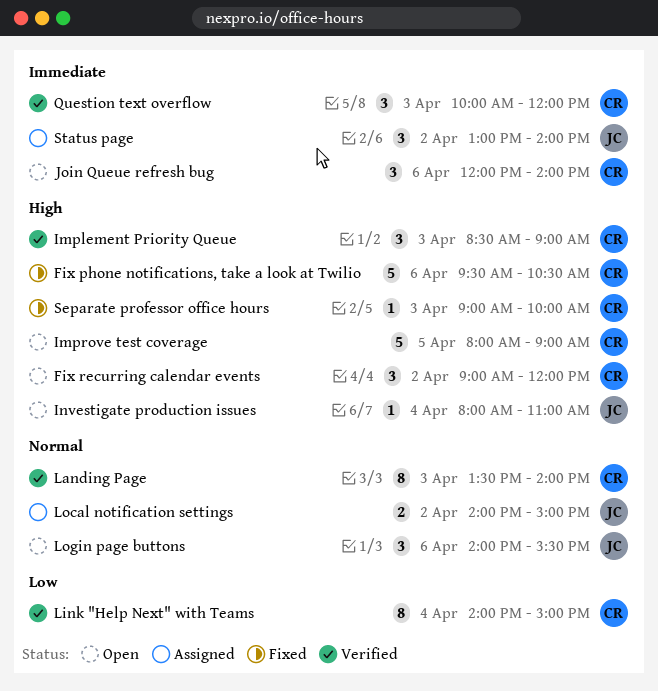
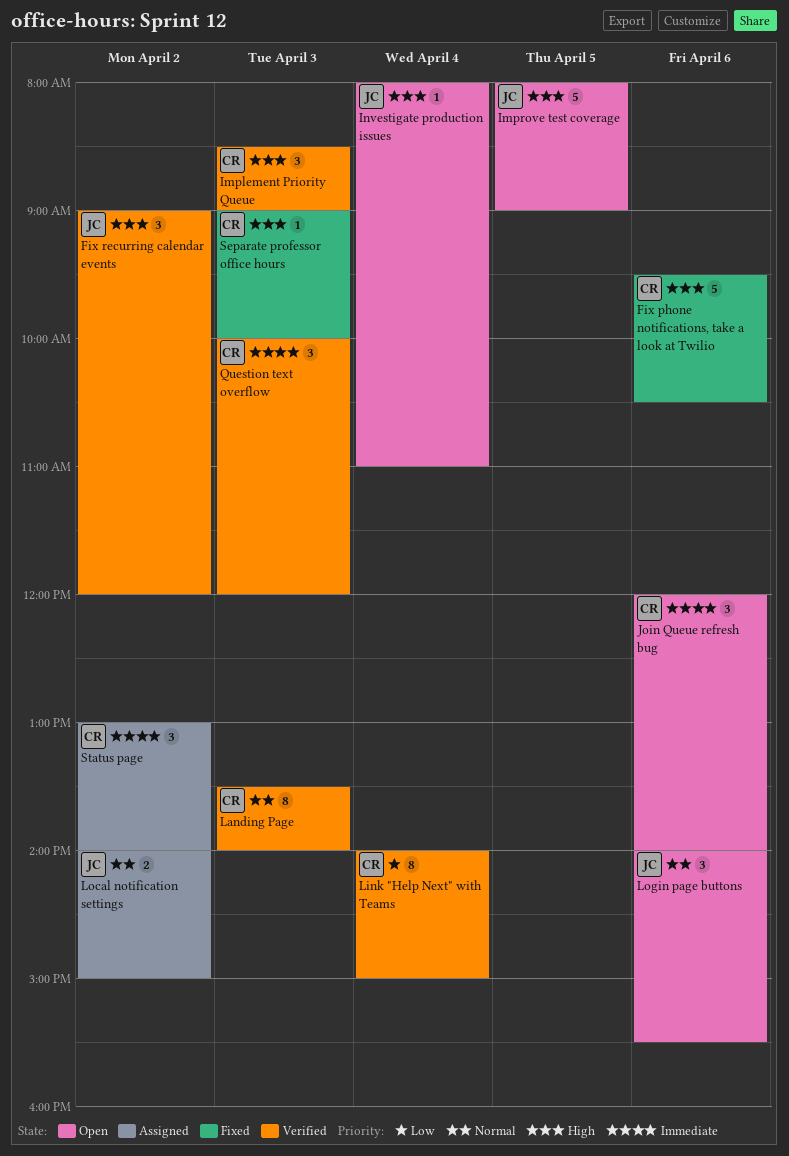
Fix recurring calendar events, status: Open -> Verified
Fix recurring calendar events, owner: CR -> JC
Improve test coverage, owner: CR -> JC
Status page, owner: JC -> CR

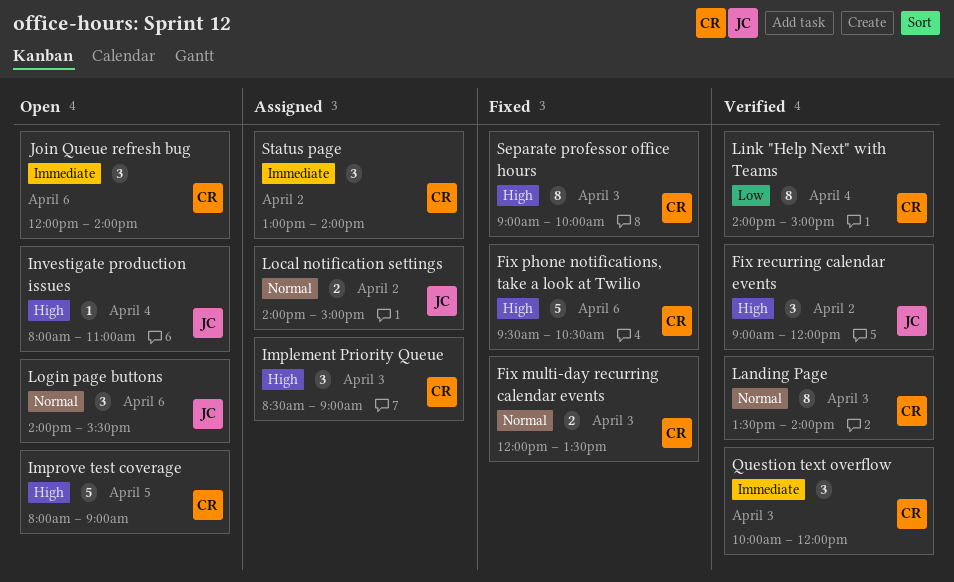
Fix multi-day recurring calendar events: none -> present
Implement Priority Queue, status: Verified -> Assigned
Improve test coverage, owner: JC -> CR
Separate professor office hours, estimate: 1 -> 8

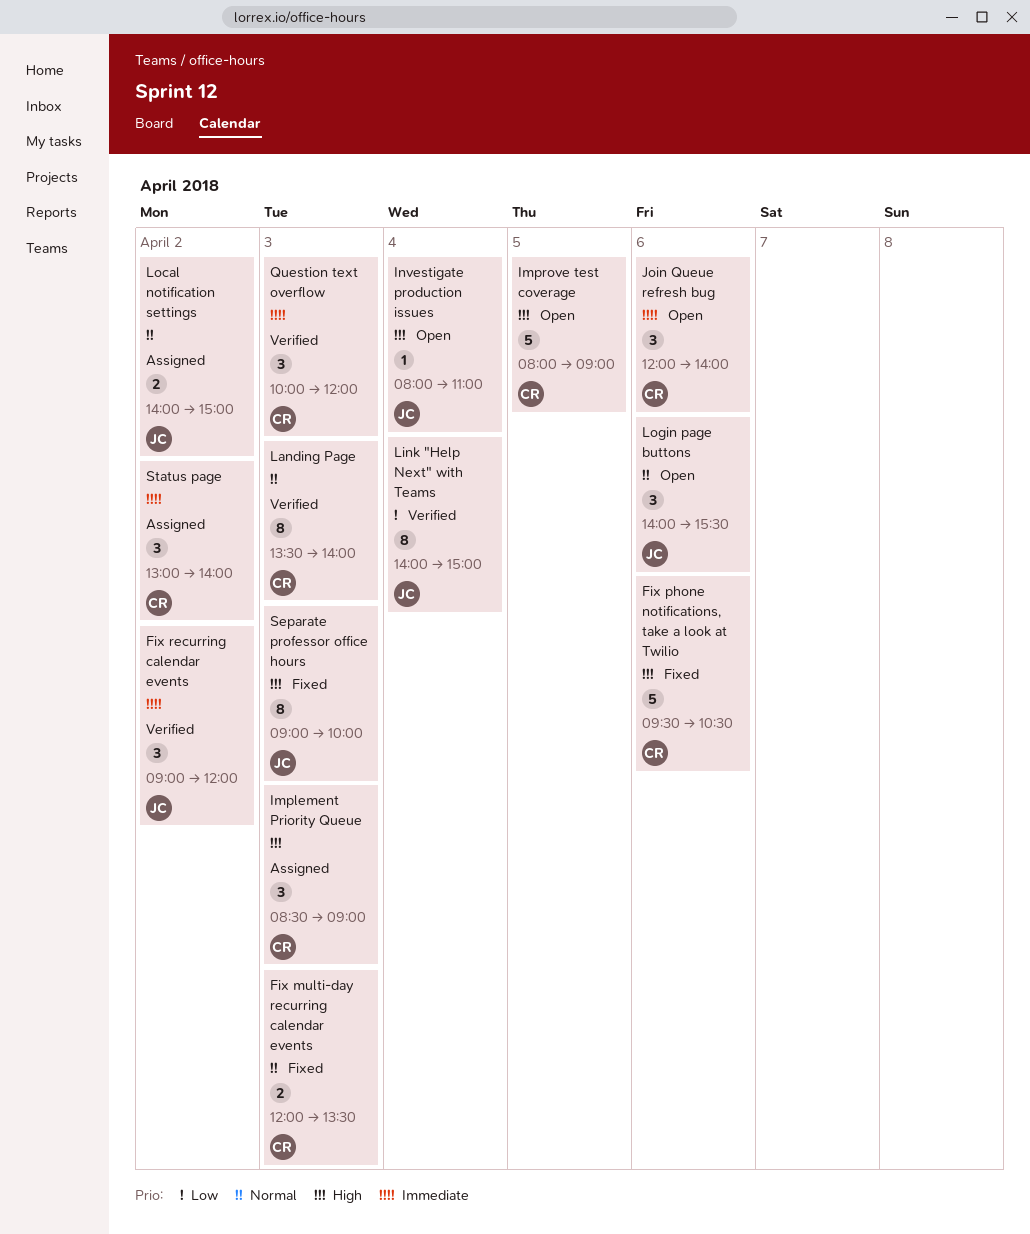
Fix recurring calendar events, priority: High -> Immediate
Link "Help Next" with Teams, owner: CR -> JC
Separate professor office hours, owner: CR -> JC

